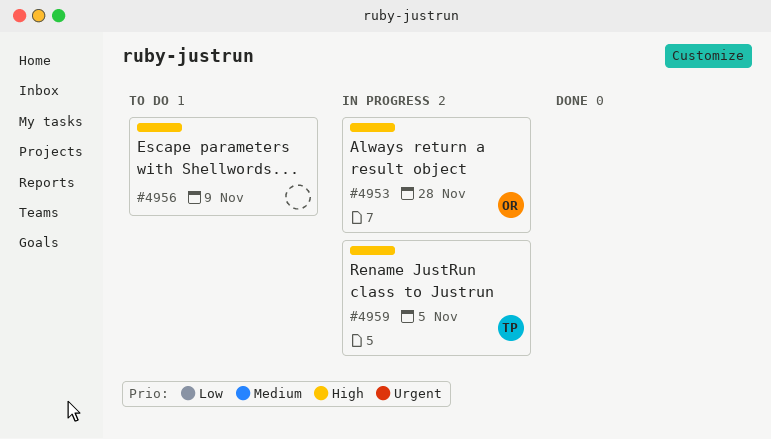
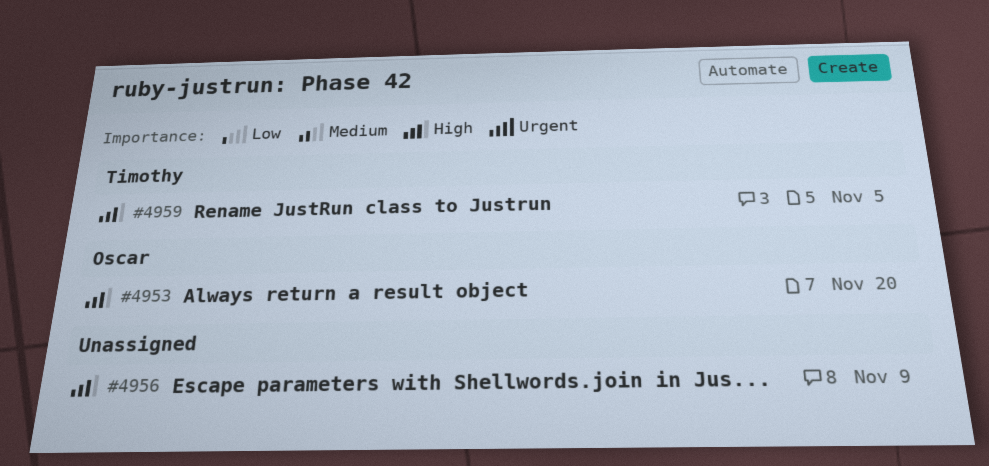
#4953, due: Nov 28 -> Nov 20

